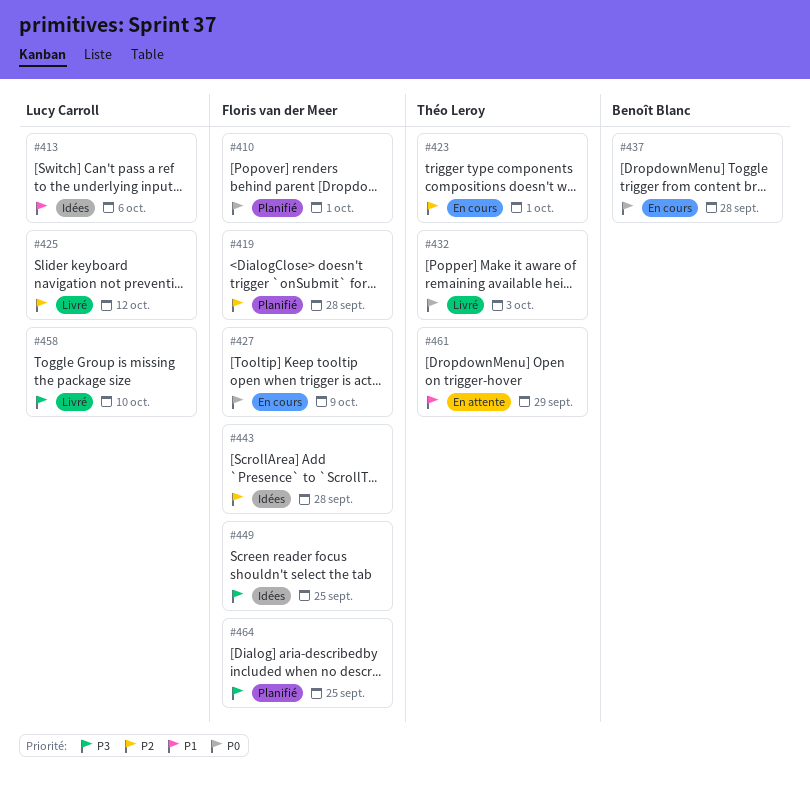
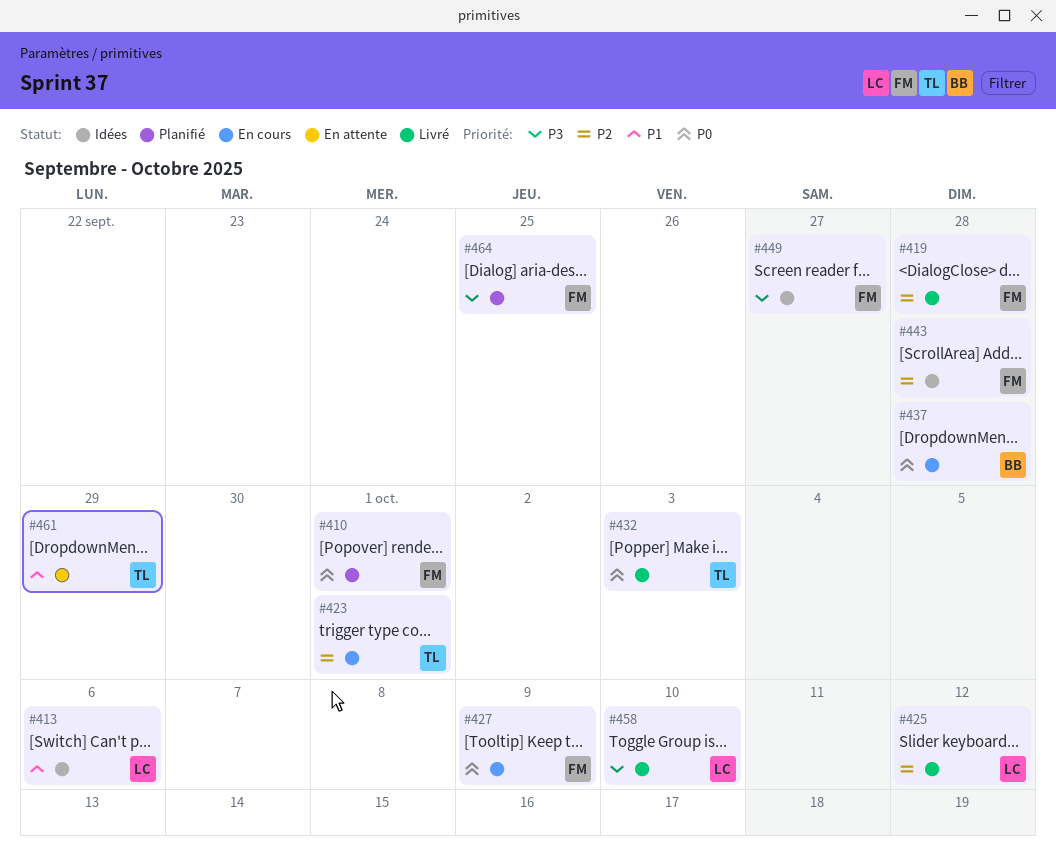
#419, status: Planifié -> Livré
#449, due: Sep 25 -> Sep 27

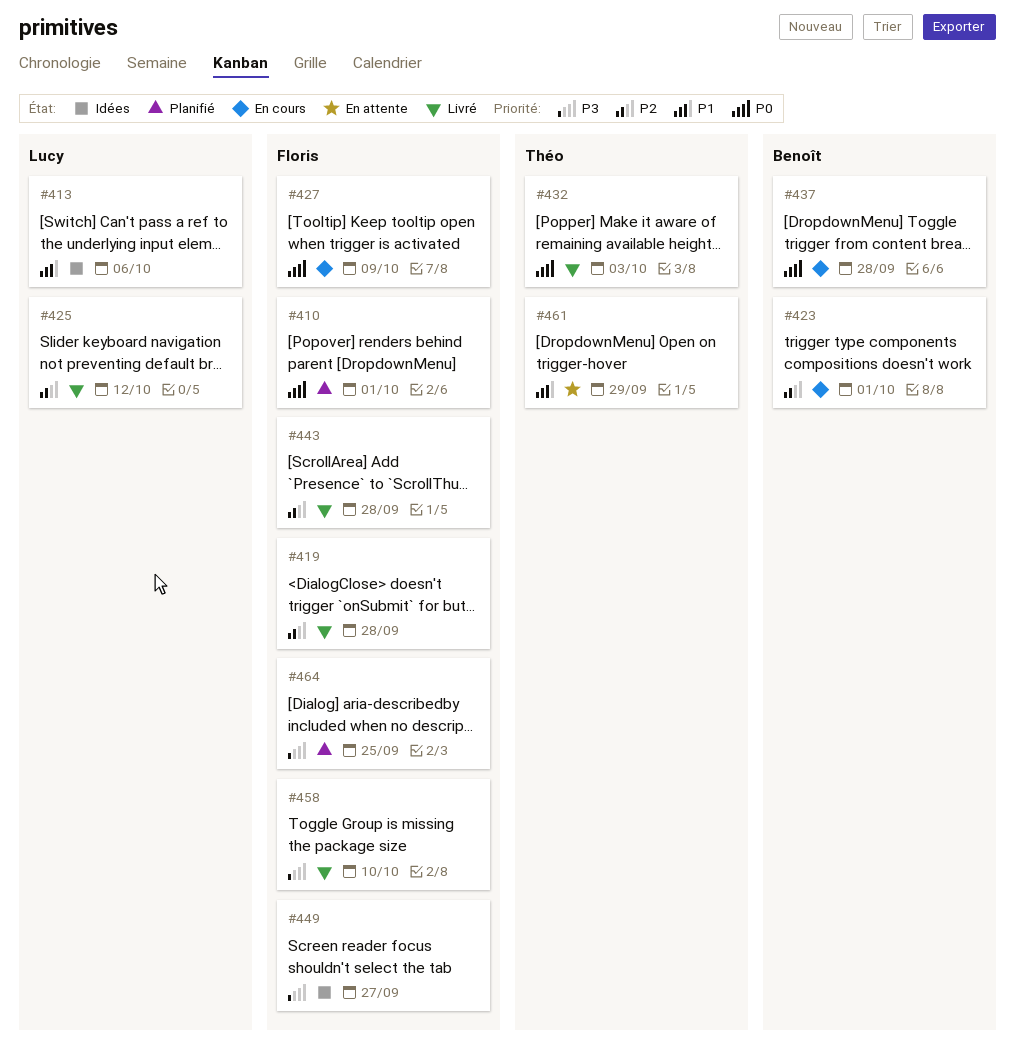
#423, owner: Théo -> Benoît
#443, status: Idées -> Livré
#458, owner: Lucy -> Floris

